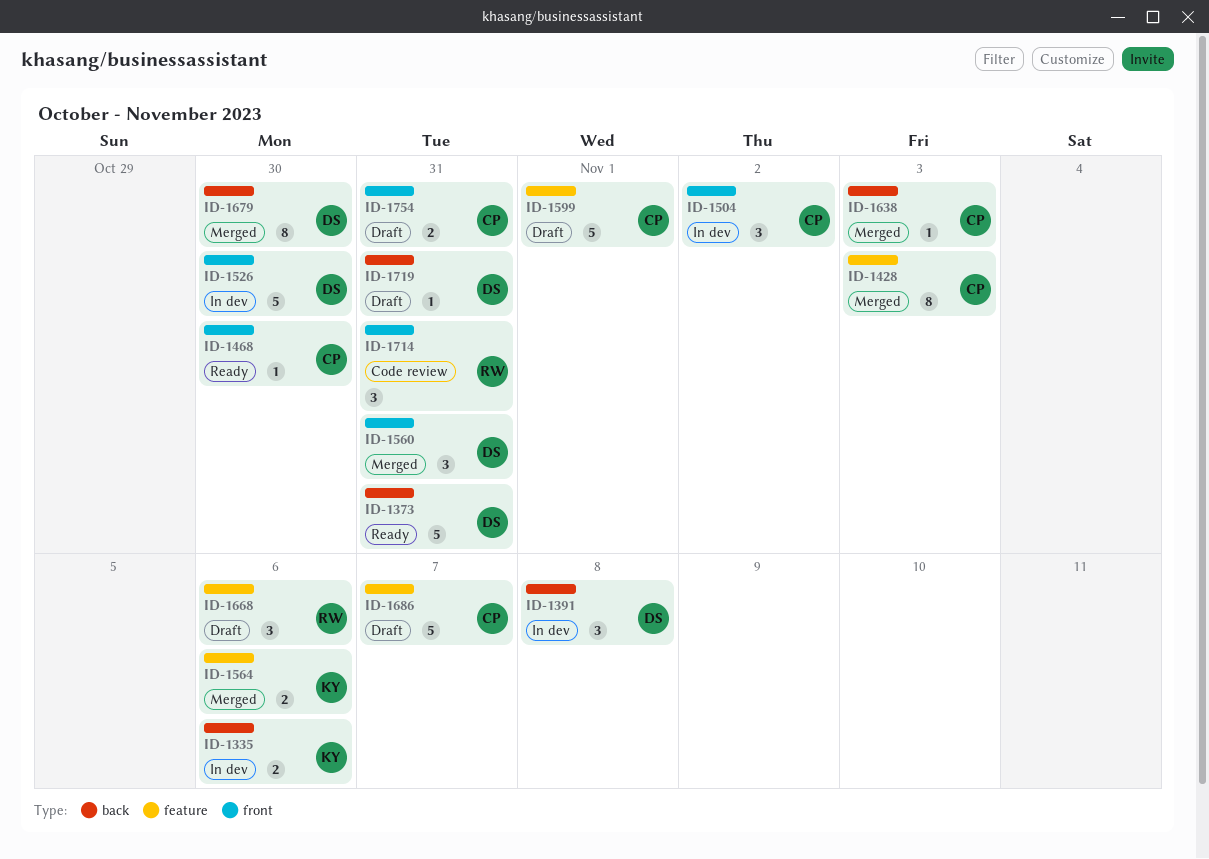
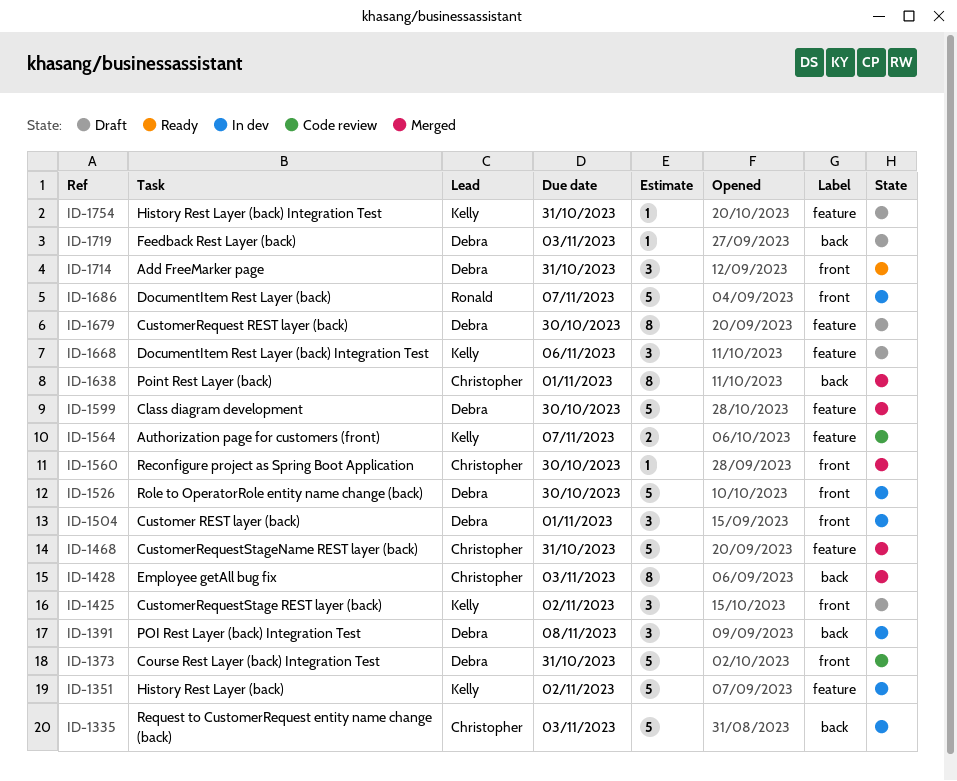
ID-1335, owner: Kelly -> Christopher
ID-1335, estimate: 2 -> 5
ID-1335, due: Nov 6 -> Nov 3
ID-1351: none -> present
ID-1373, status: Ready -> Code review
ID-1373, label: back -> front
ID-1425: none -> present
ID-1428, label: feature -> back
ID-1468, status: Ready -> Merged
ID-1468, label: front -> feature
ID-1468, estimate: 1 -> 5
ID-1468, due: Oct 30 -> Oct 31
ID-1504, owner: Christopher -> Debra
ID-1504, due: Nov 2 -> Nov 1
ID-1560, owner: Debra -> Christopher
ID-1560, estimate: 3 -> 1
ID-1560, due: Oct 31 -> Oct 30
ID-1564, status: Merged -> Code review
ID-1564, due: Nov 6 -> Nov 7
ID-1599, status: Draft -> Merged
ID-1599, owner: Christopher -> Debra
ID-1599, due: Nov 1 -> Oct 30
ID-1638, estimate: 1 -> 8
ID-1638, due: Nov 3 -> Nov 1
ID-1668, owner: Ronald -> Kelly
ID-1679, status: Merged -> Draft
ID-1679, label: back -> feature
ID-1686, status: Draft -> In dev
ID-1686, owner: Christopher -> Ronald
ID-1686, label: feature -> front
ID-1714, status: Code review -> Ready
ID-1714, owner: Ronald -> Debra
ID-1719, due: Oct 31 -> Nov 3
ID-1754, owner: Christopher -> Kelly
ID-1754, label: front -> feature
ID-1754, estimate: 2 -> 1

